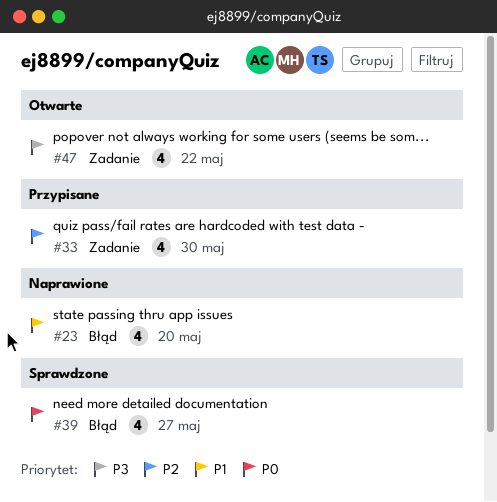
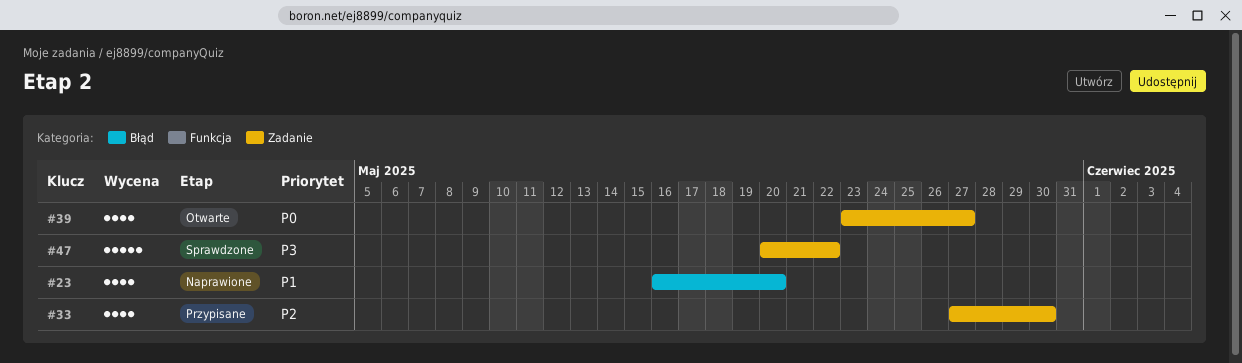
#39, status: Sprawdzone -> Otwarte
#39, label: Błąd -> Zadanie
#47, status: Otwarte -> Sprawdzone
#47, estimate: 4 -> 5

